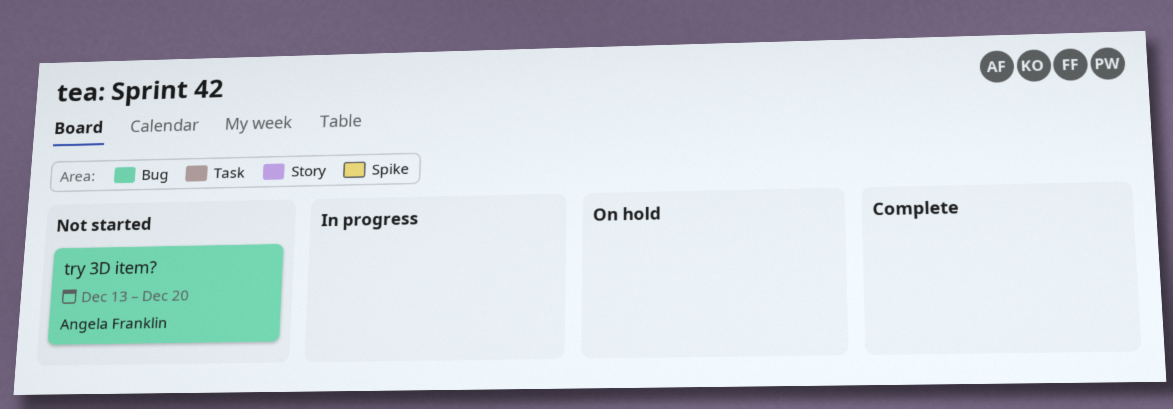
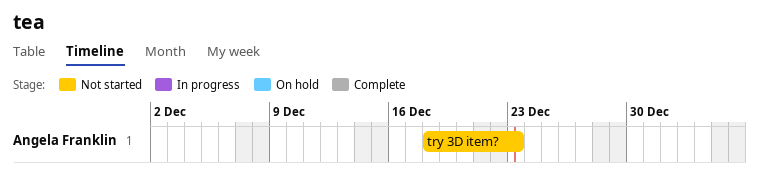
try 3D item?, start: Dec 13 -> Dec 18
try 3D item?, due: Dec 20 -> Dec 23

